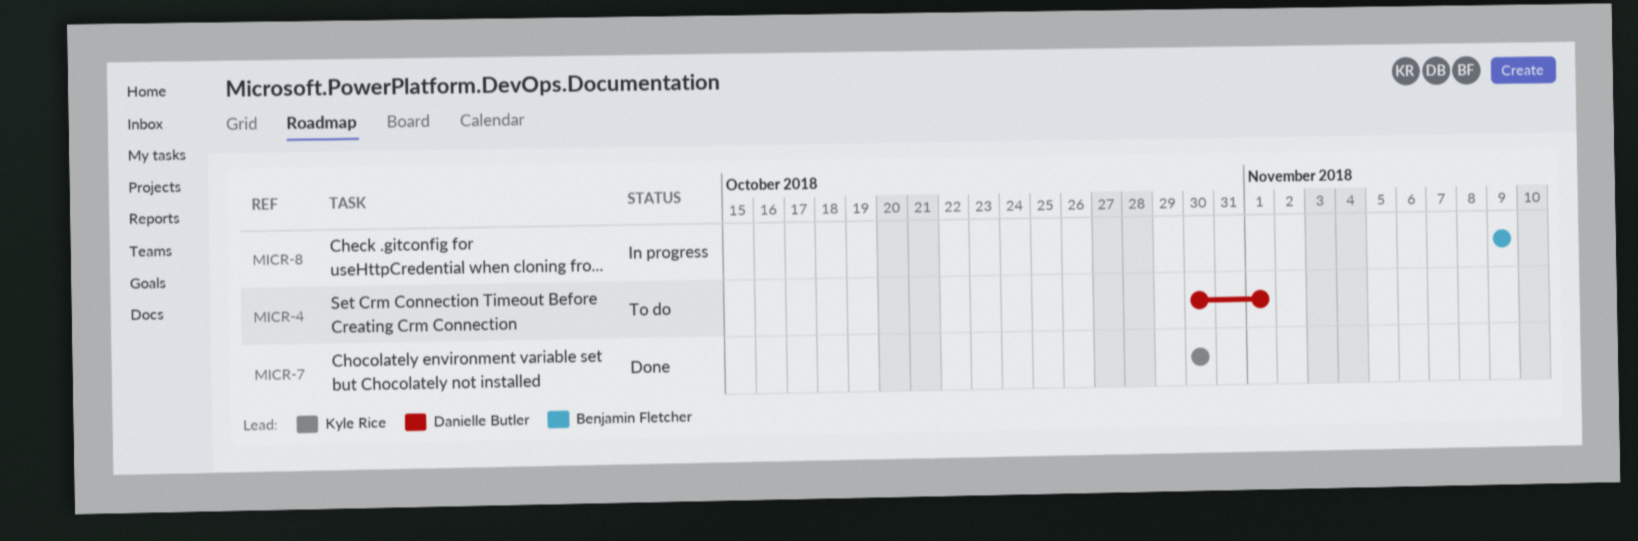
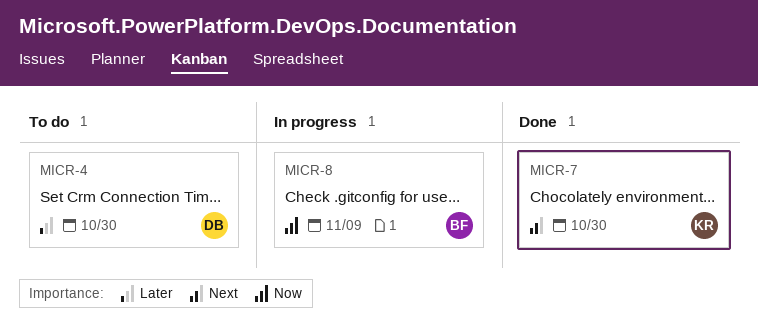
MICR-4, due: Nov 1 -> Oct 30

